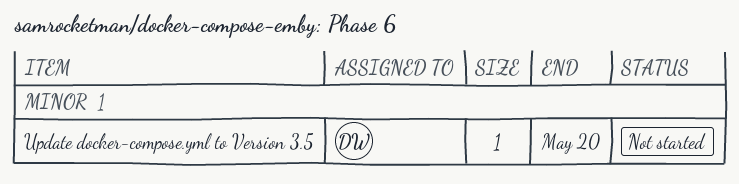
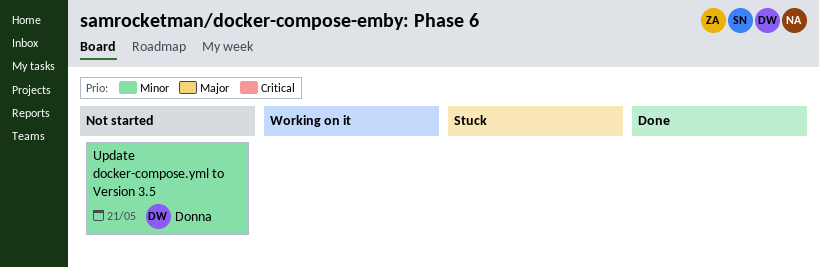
Update docker-compose.yml to Version 3.5, due: May 20 -> May 21

